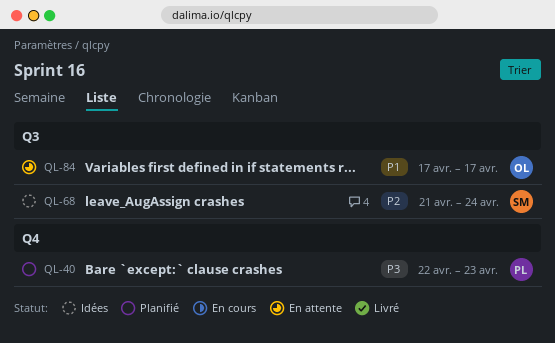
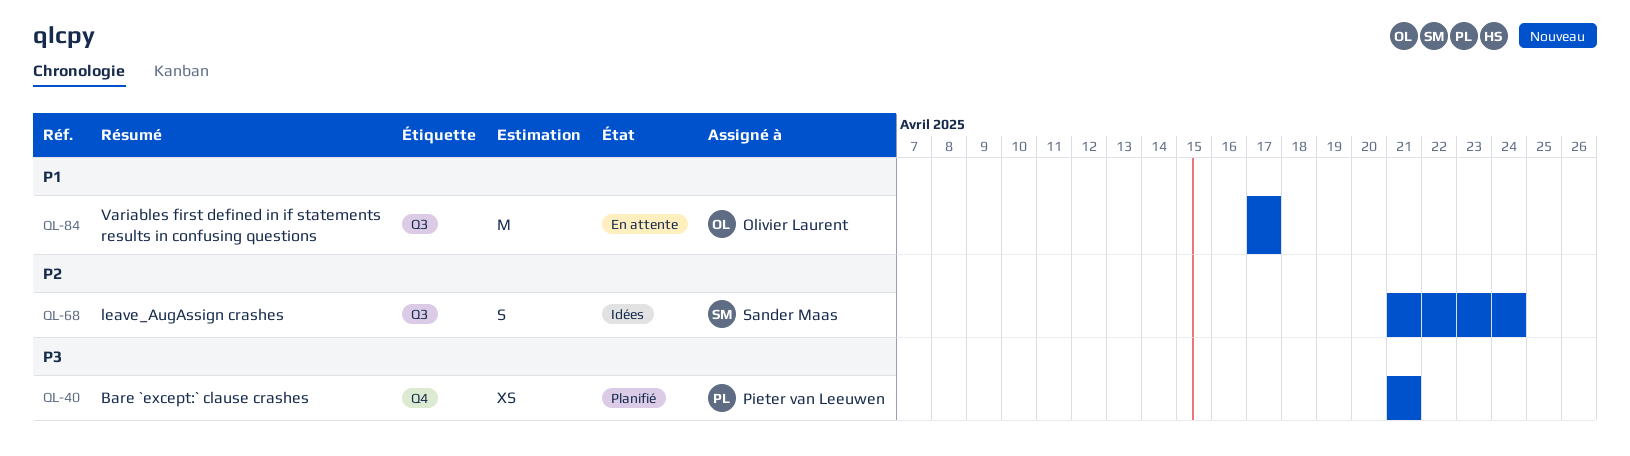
QL-40, start: Apr 22 -> Apr 21
QL-40, due: Apr 23 -> Apr 21

